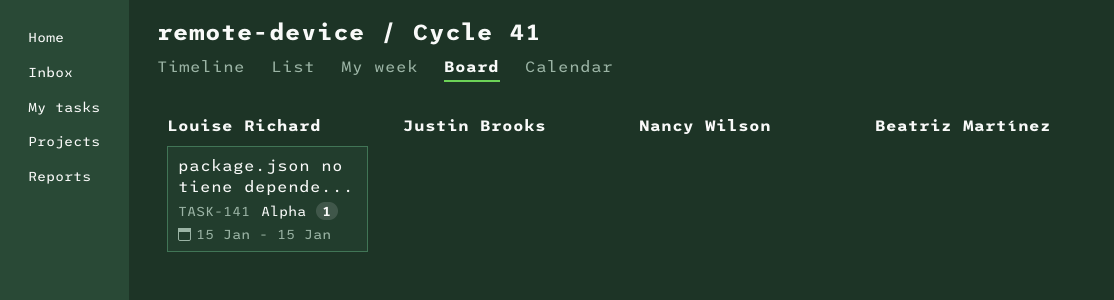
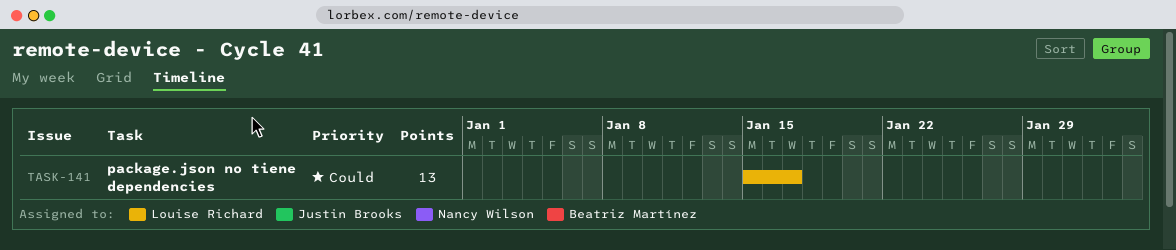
TASK-141, estimate: 1 -> 13
TASK-141, due: Jan 15 -> Jan 17

